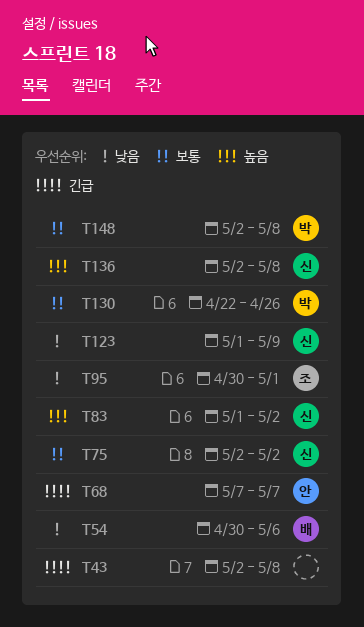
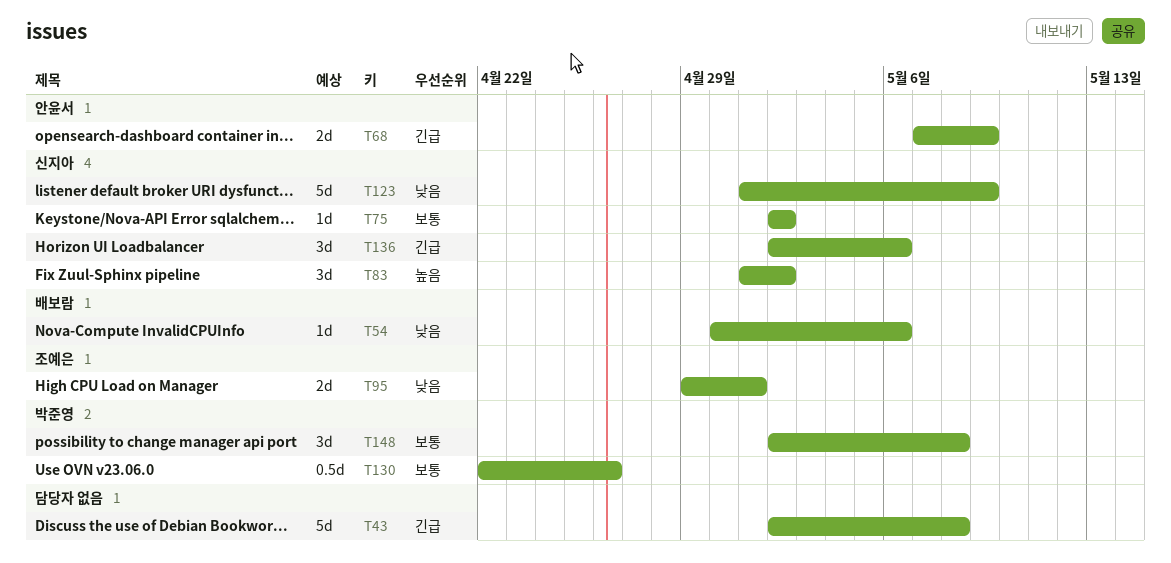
T68, due: May 7 -> May 9
T95, start: Apr 30 -> Apr 29
T136, priority: 높음 -> 긴급
T136, due: May 8 -> May 6

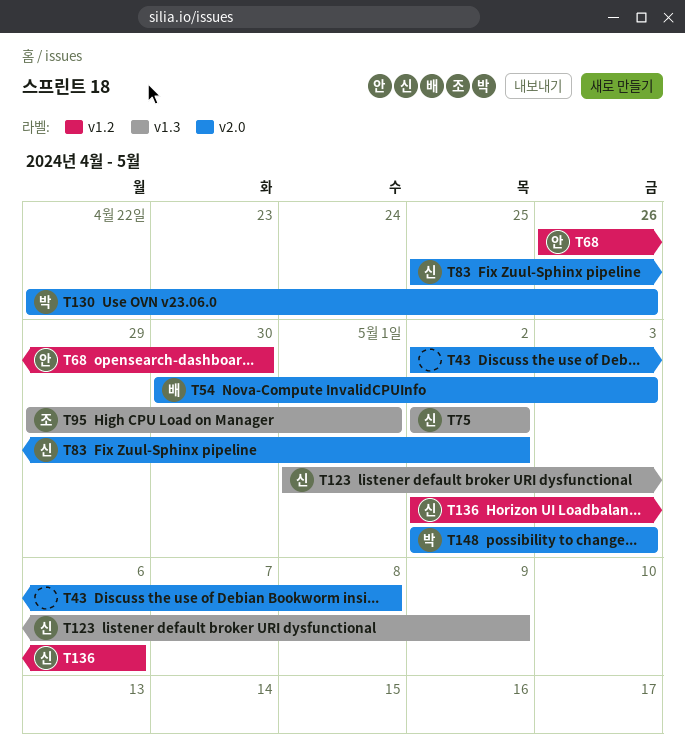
T54, due: May 6 -> May 3
T68, start: May 7 -> Apr 26
T68, due: May 9 -> Apr 30
T83, start: May 1 -> Apr 25
T148, due: May 8 -> May 3

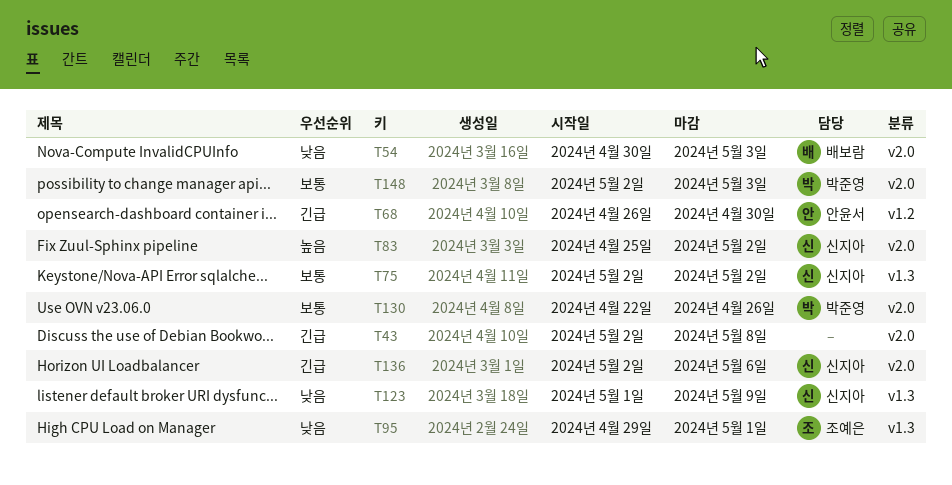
T136, label: v1.2 -> v2.0

